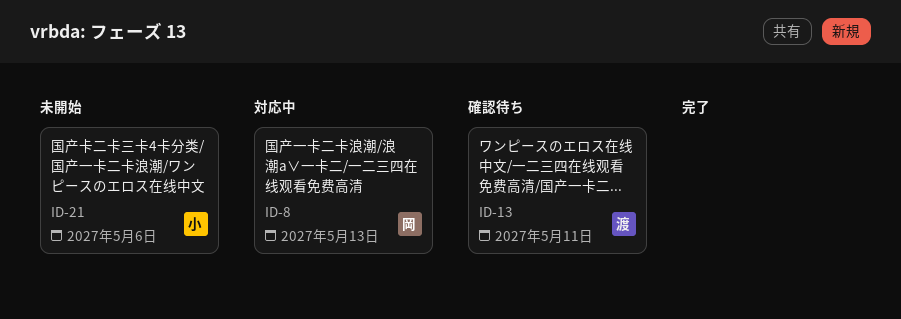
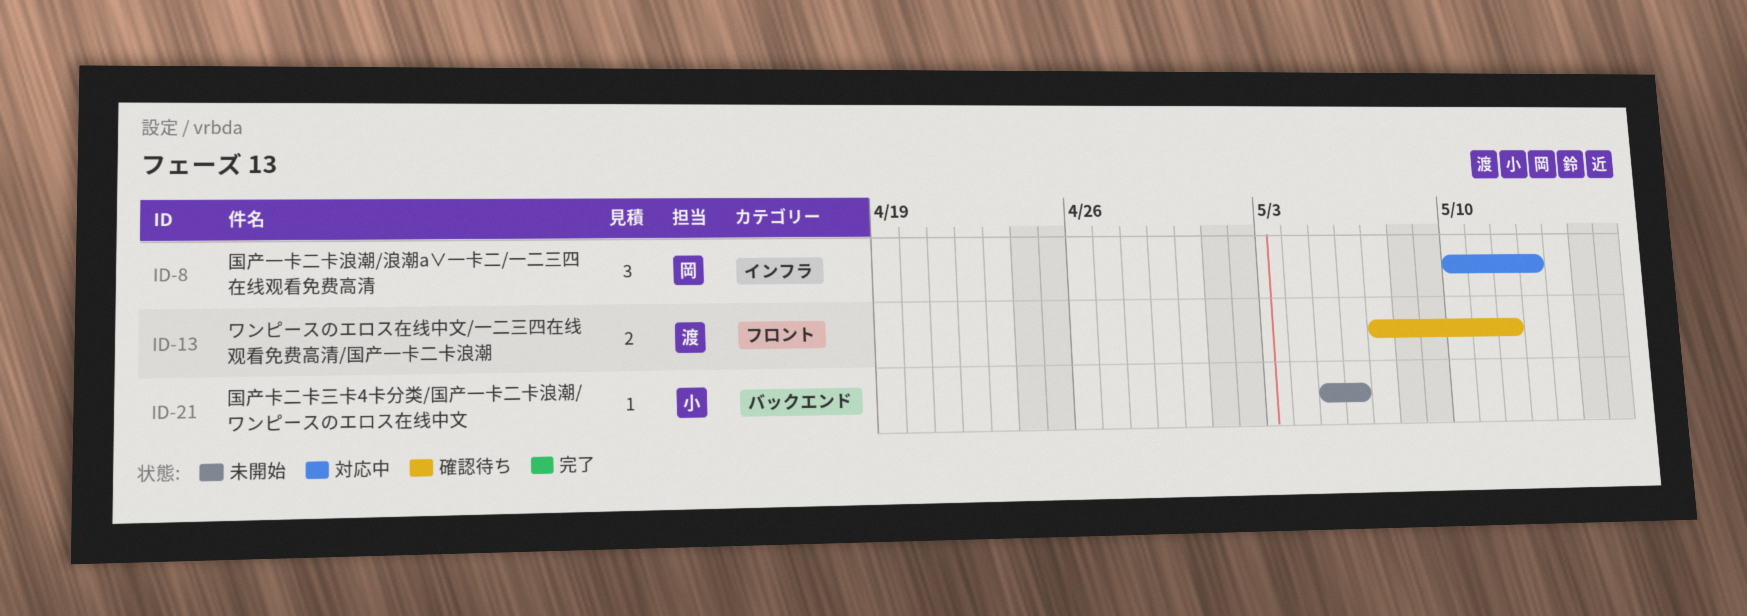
ID-13, due: May 11 -> May 12

